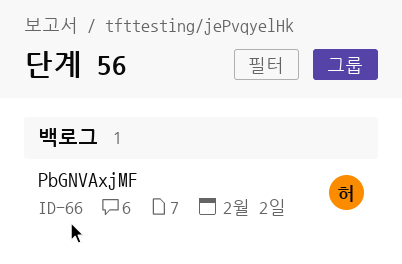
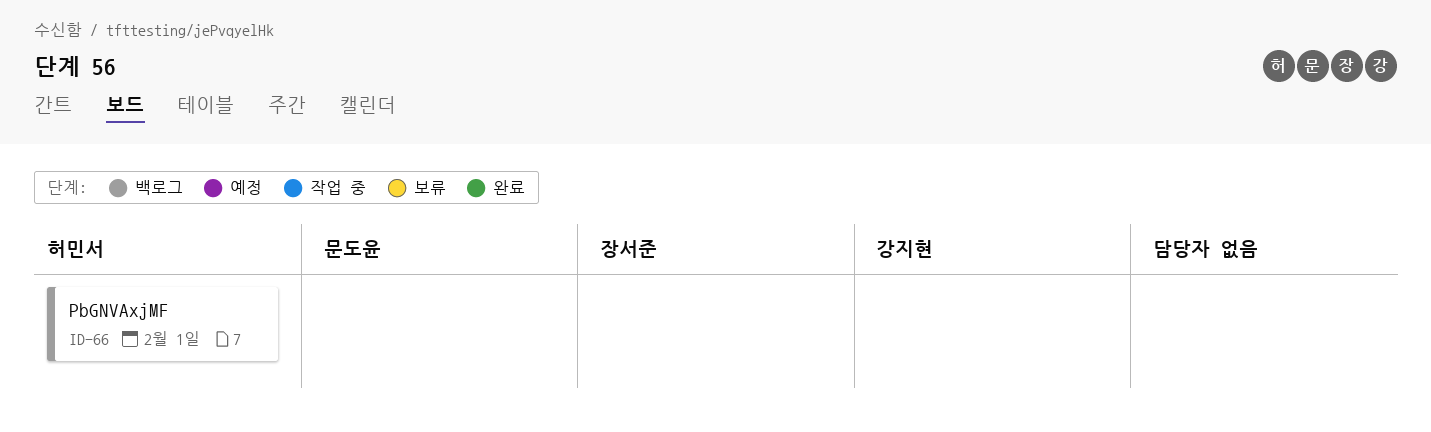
ID-66, due: Feb 2 -> Feb 1

